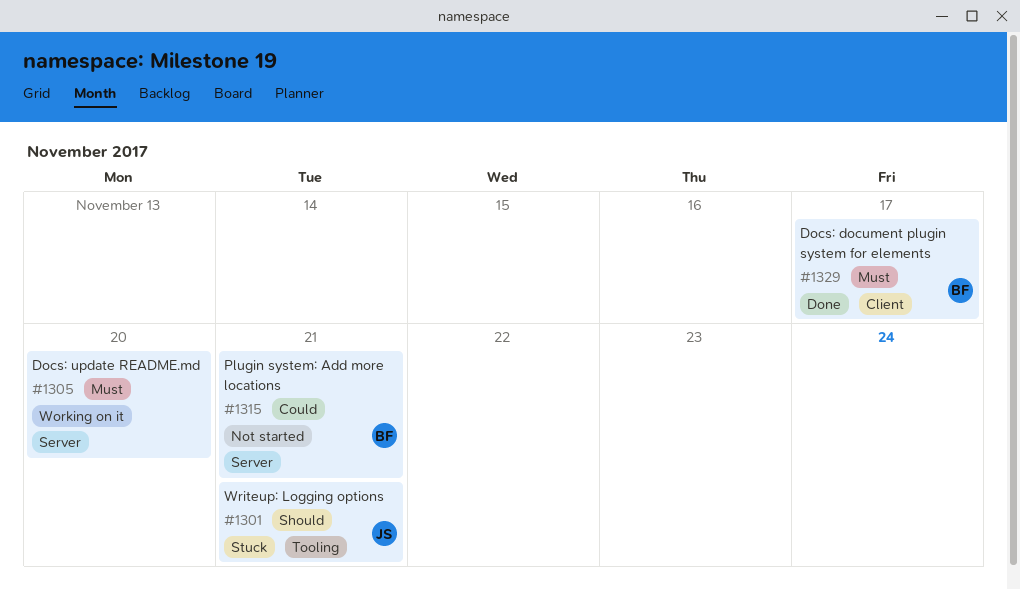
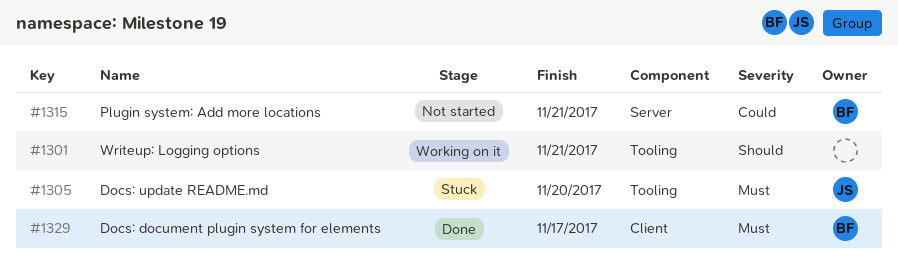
#1301, status: Stuck -> Working on it
#1301, owner: JS -> none
#1305, status: Working on it -> Stuck
#1305, owner: none -> JS
#1305, label: Server -> Tooling

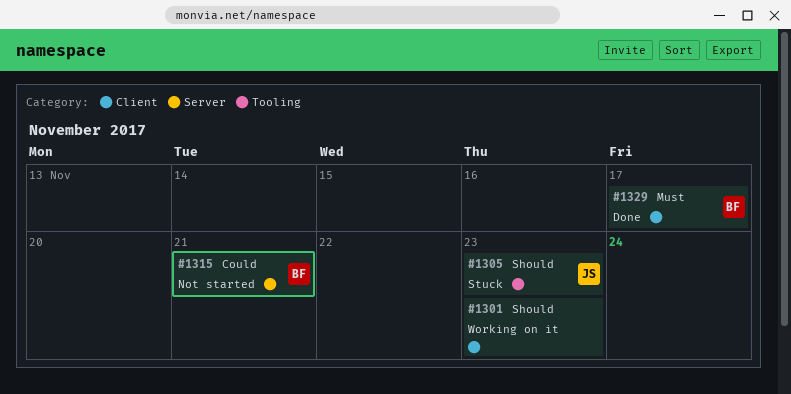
#1301, label: Tooling -> Client
#1301, due: Nov 21 -> Nov 23
#1305, priority: Must -> Should
#1305, due: Nov 20 -> Nov 23

